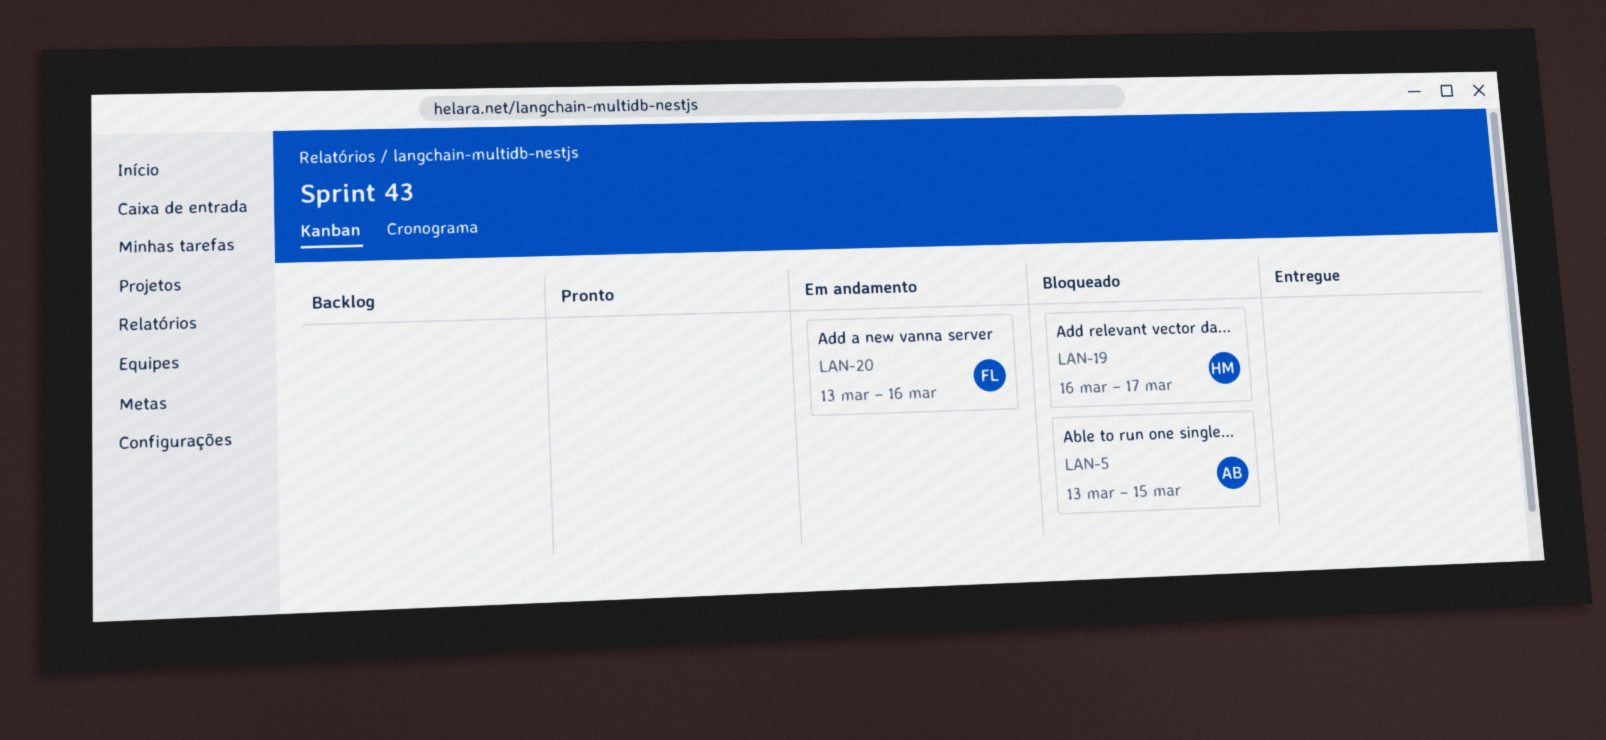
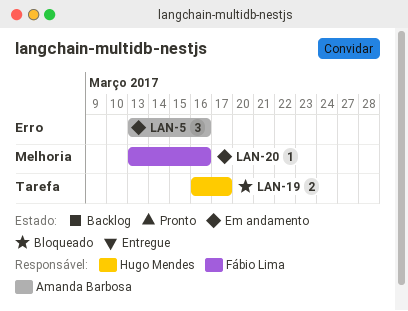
LAN-5, status: Bloqueado -> Em andamento
LAN-5, due: Mar 15 -> Mar 16

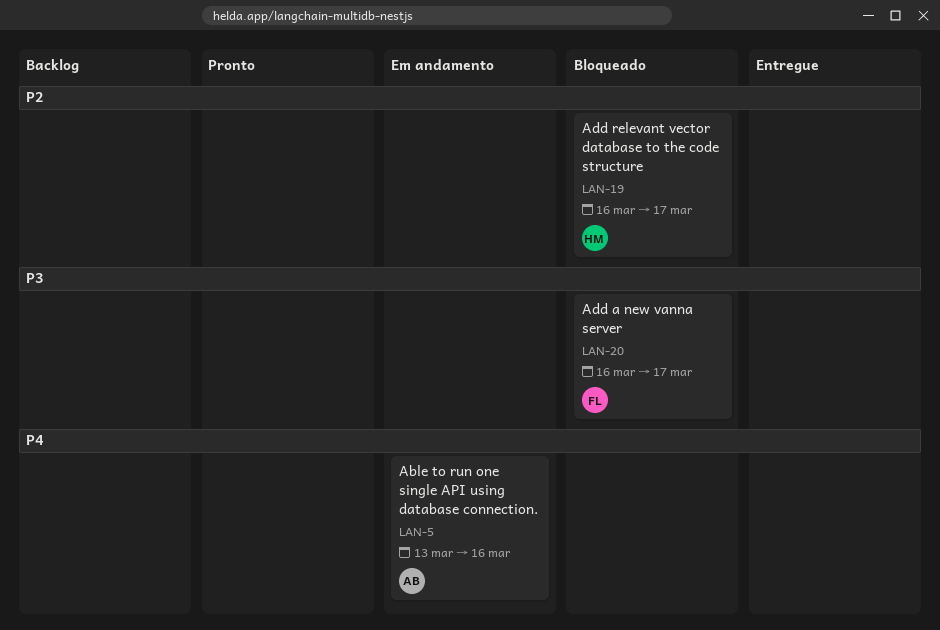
LAN-20, status: Em andamento -> Bloqueado
LAN-20, start: Mar 13 -> Mar 16
LAN-20, due: Mar 16 -> Mar 17

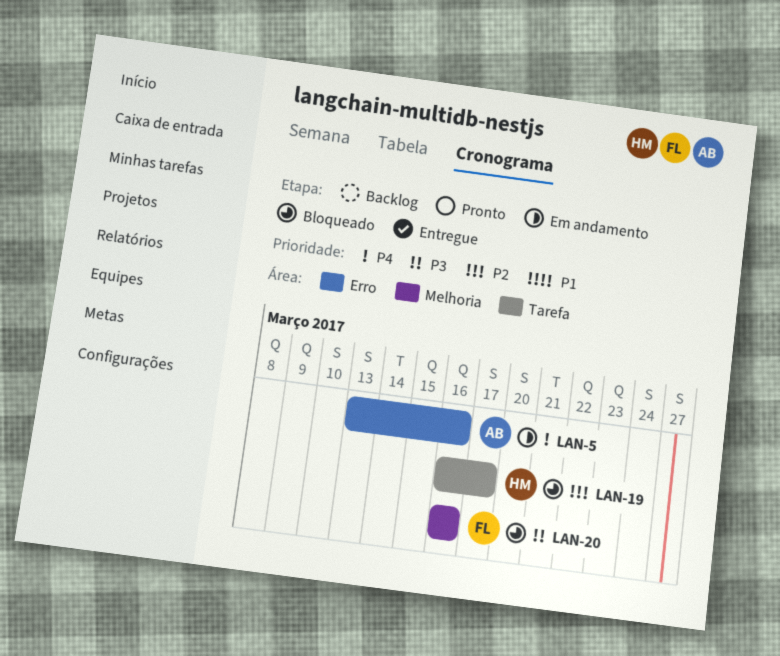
LAN-20, due: Mar 17 -> Mar 16

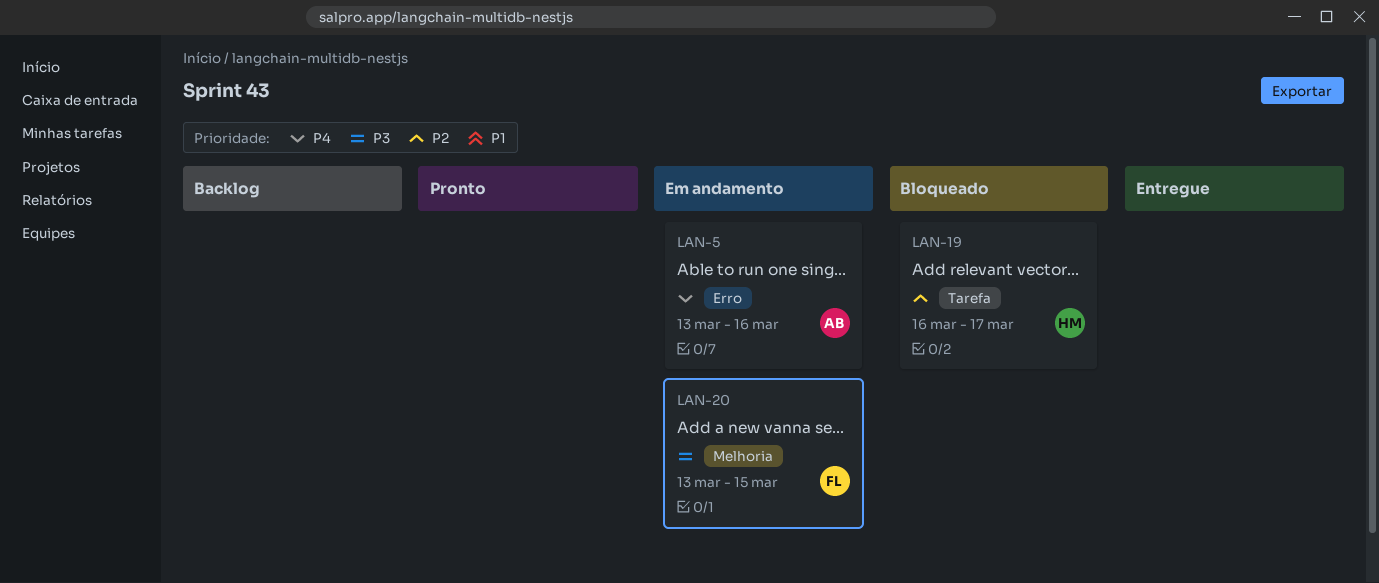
LAN-20, status: Bloqueado -> Em andamento
LAN-20, start: Mar 16 -> Mar 13
LAN-20, due: Mar 16 -> Mar 15

